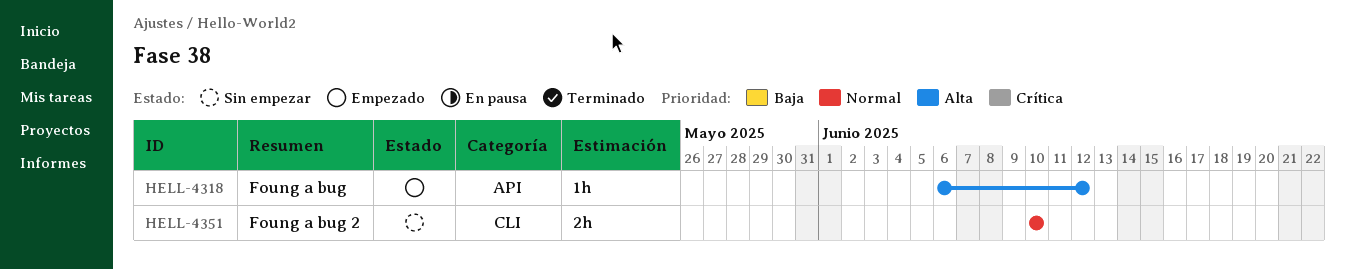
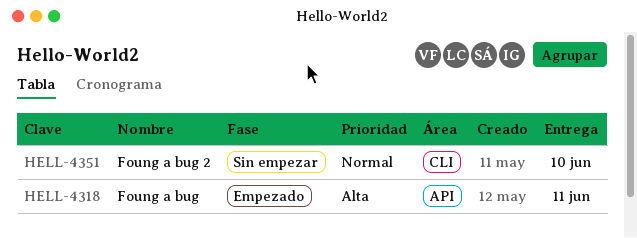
HELL-4318, due: Jun 12 -> Jun 11

